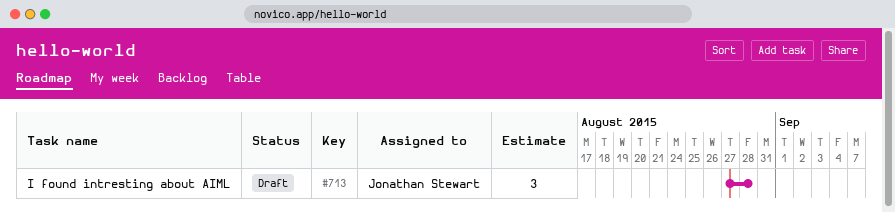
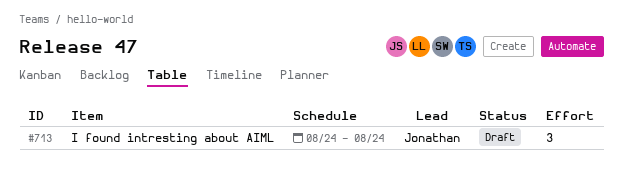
#713, start: Aug 27 -> Aug 24
#713, due: Aug 28 -> Aug 24

